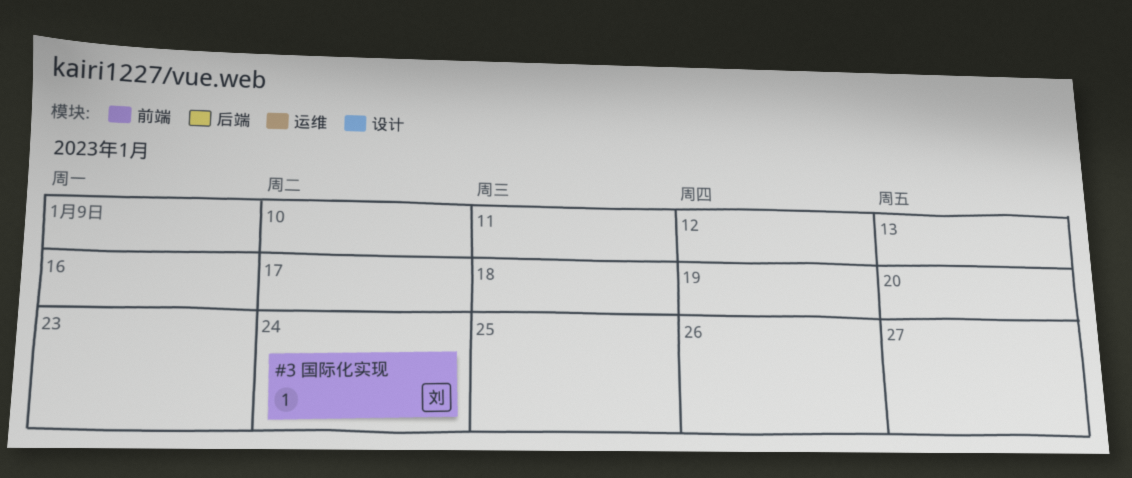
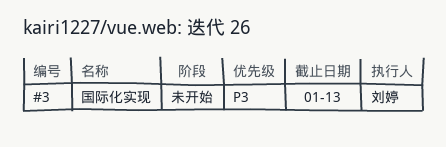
#3, due: Jan 24 -> Jan 13

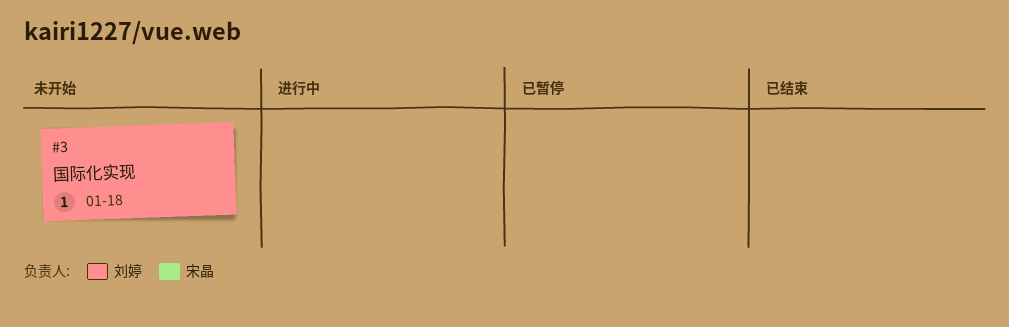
#3, due: Jan 13 -> Jan 18

